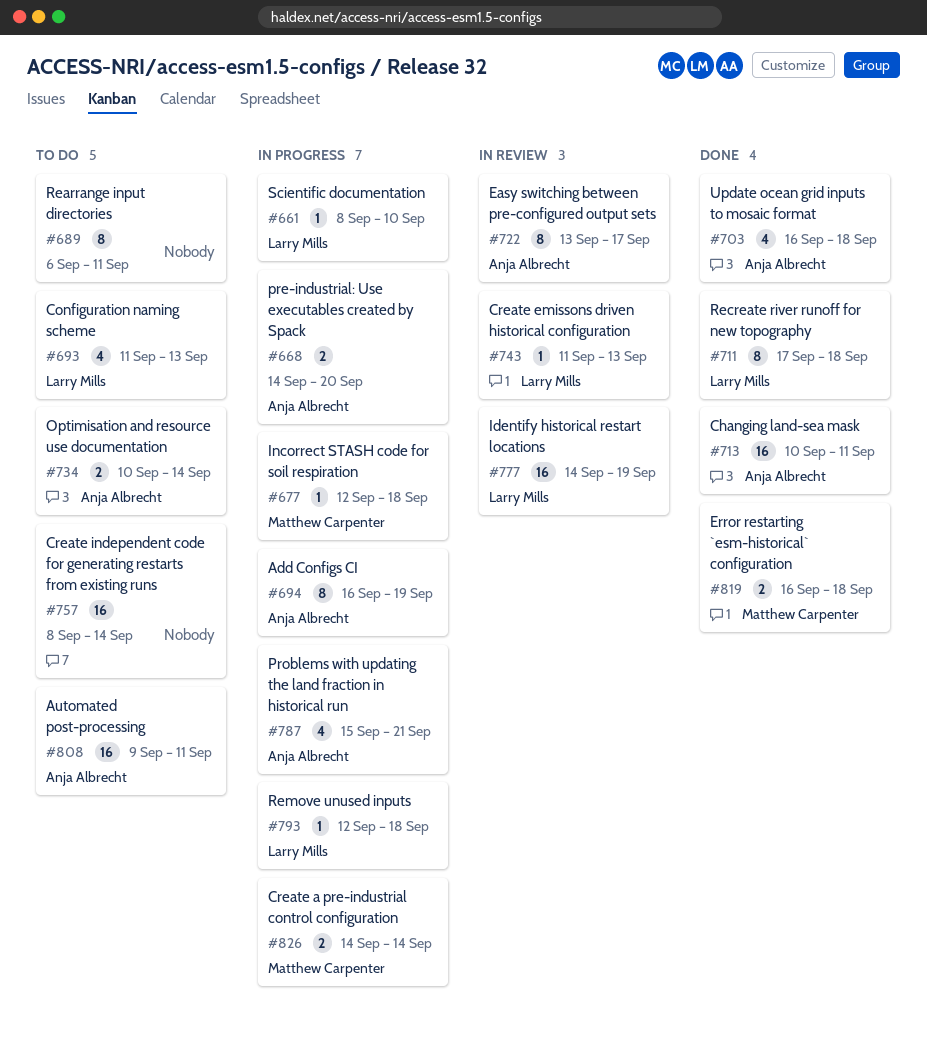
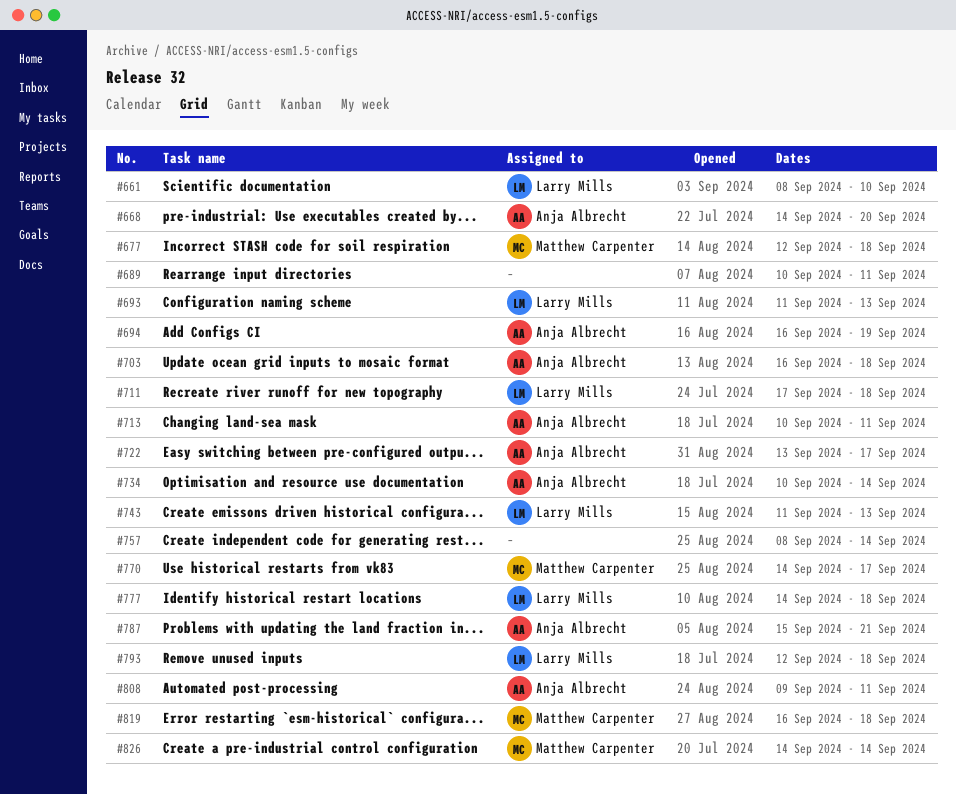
#689, start: Sep 6 -> Sep 10
#770: none -> present
#777, due: Sep 19 -> Sep 18

